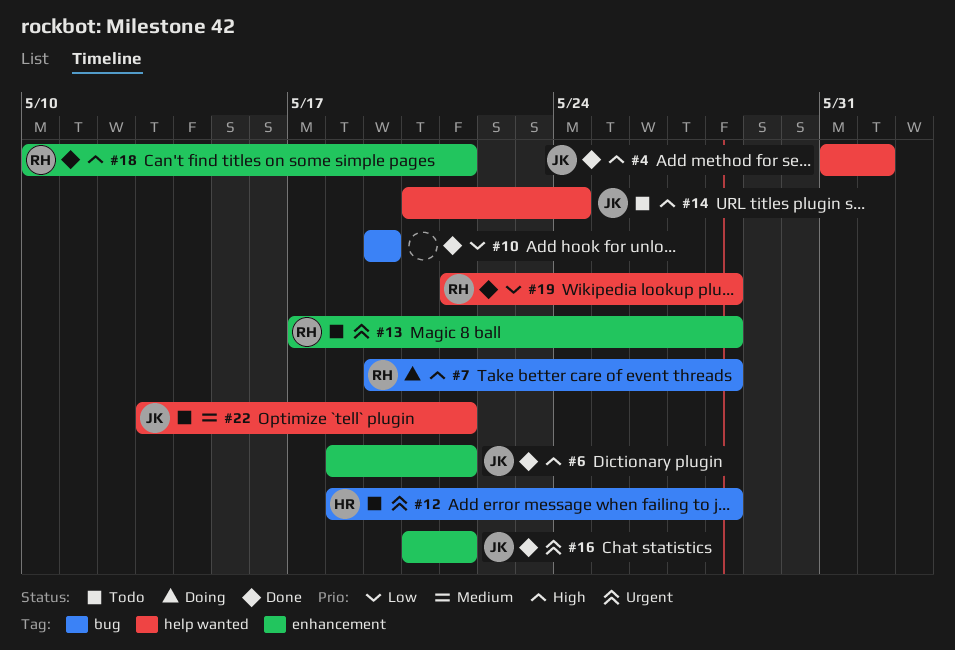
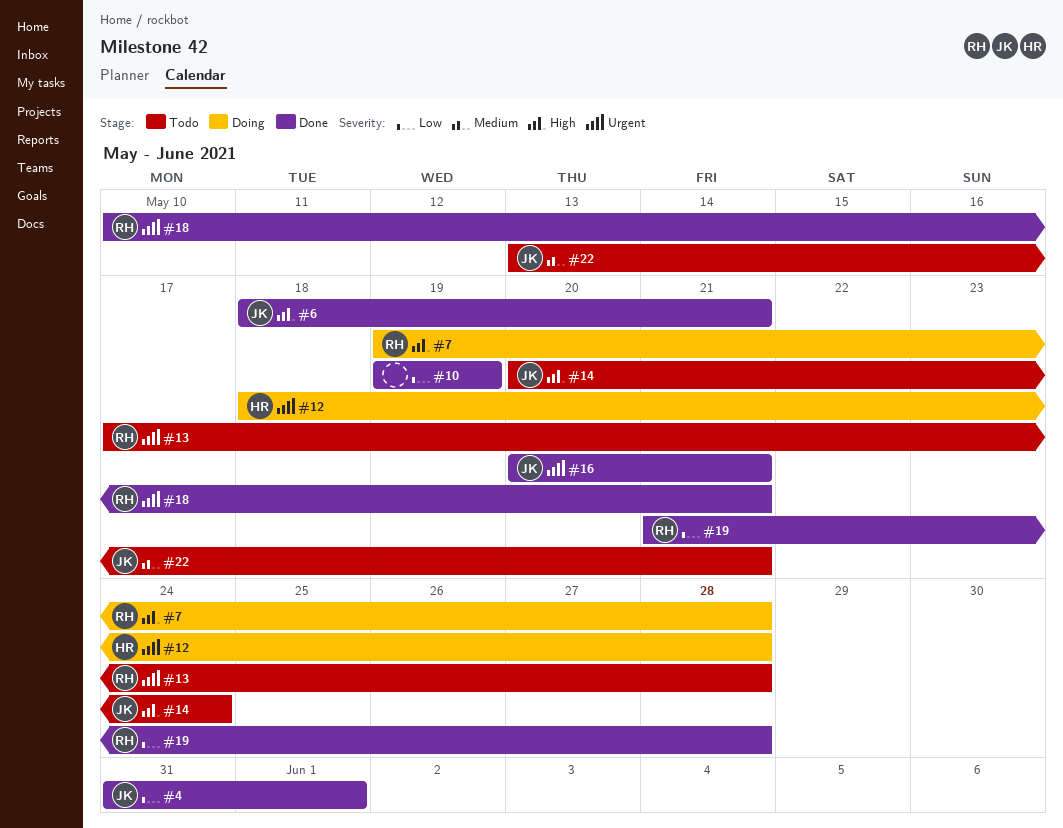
#4, priority: High -> Low
#12, status: Todo -> Doing
#18, priority: High -> Urgent

